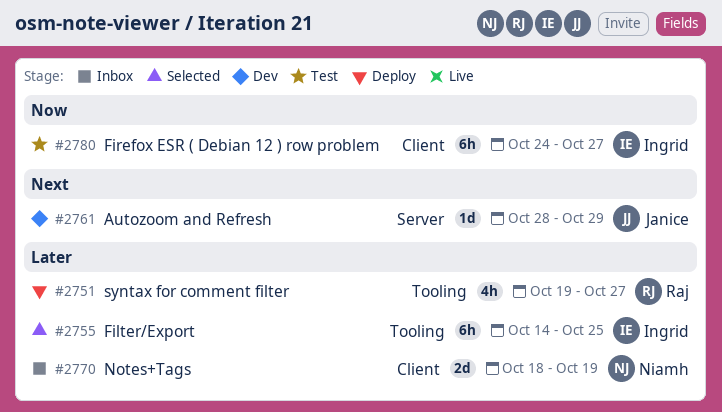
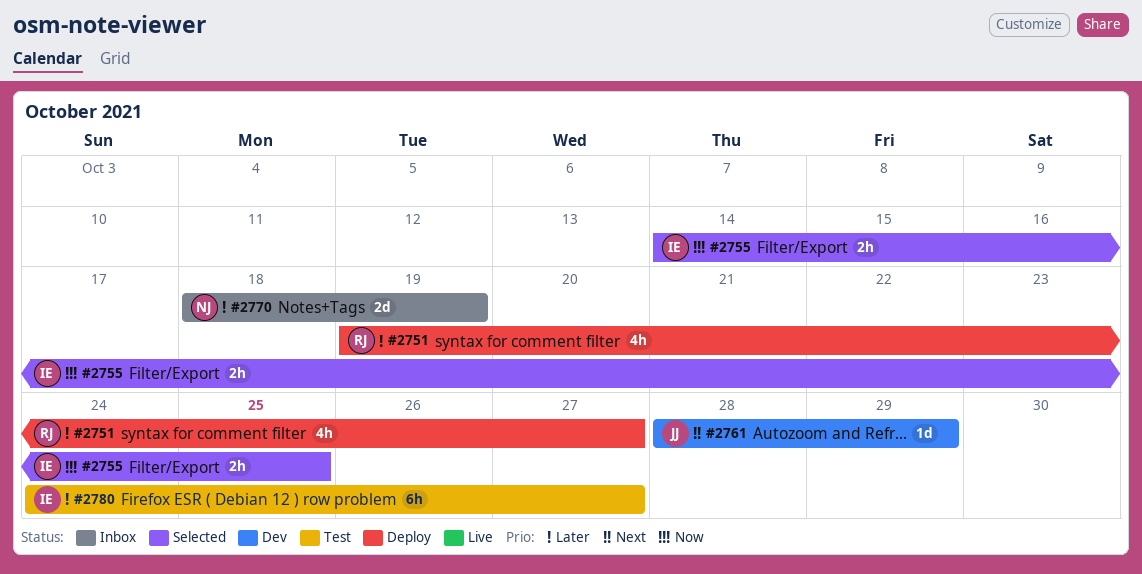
#2755, priority: Later -> Now
#2755, estimate: 6h -> 2h
#2780, priority: Now -> Later

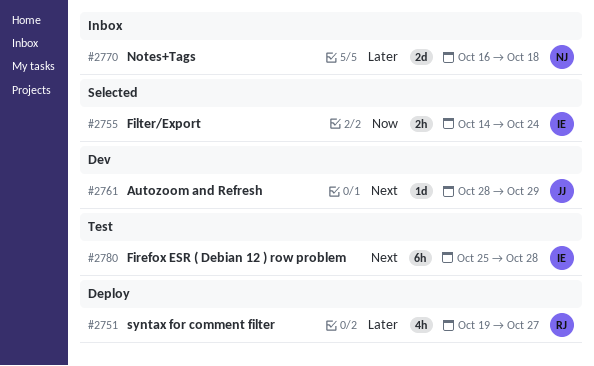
#2755, due: Oct 25 -> Oct 24
#2770, start: Oct 18 -> Oct 16
#2770, due: Oct 19 -> Oct 18
#2780, priority: Later -> Next
#2780, start: Oct 24 -> Oct 25
#2780, due: Oct 27 -> Oct 28

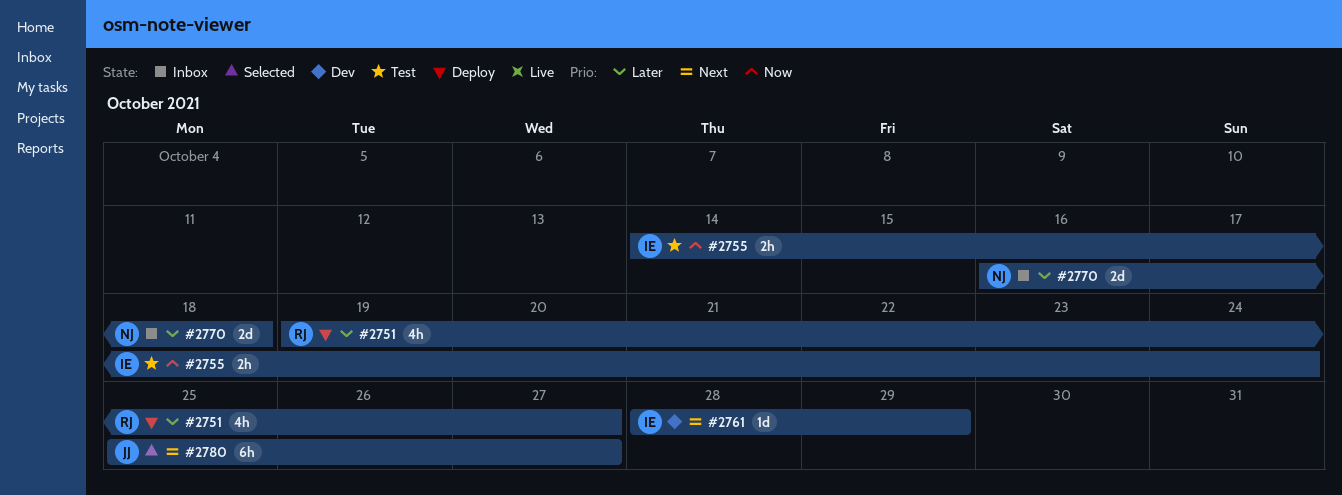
#2755, status: Selected -> Test
#2761, owner: JJ -> IE
#2780, status: Test -> Selected
#2780, owner: IE -> JJ
#2780, due: Oct 28 -> Oct 27

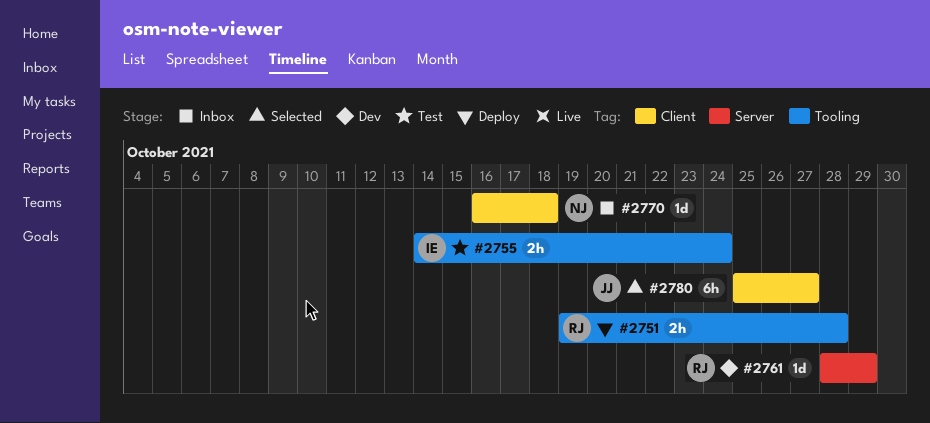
#2751, estimate: 4h -> 2h
#2751, due: Oct 27 -> Oct 28
#2761, owner: IE -> RJ
#2770, estimate: 2d -> 1d

